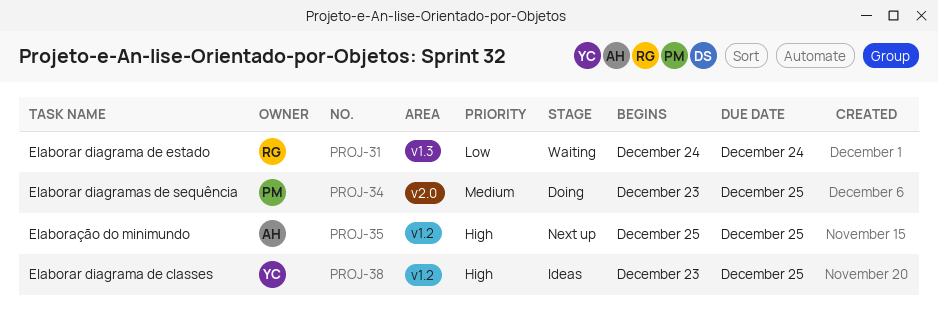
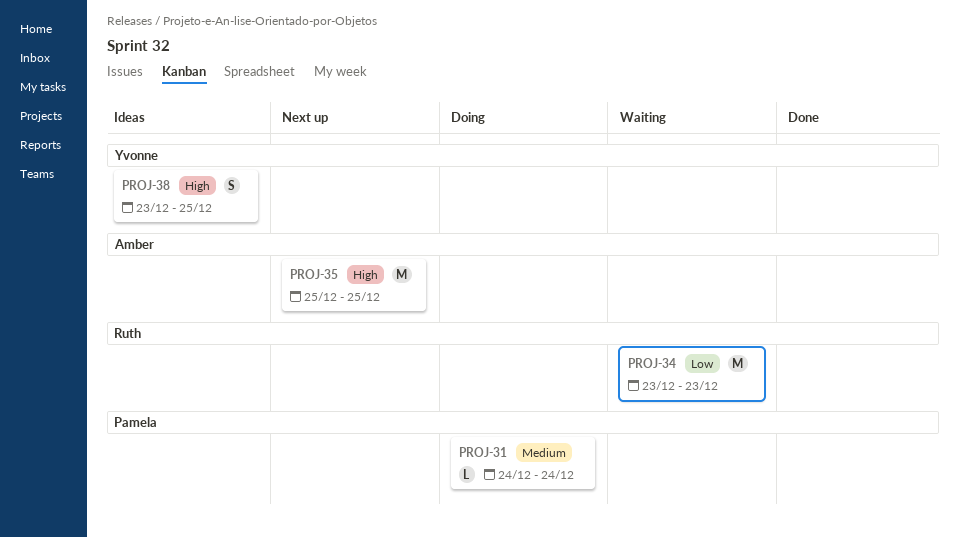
PROJ-31, status: Waiting -> Doing
PROJ-31, owner: Ruth -> Pamela
PROJ-31, priority: Low -> Medium
PROJ-34, status: Doing -> Waiting
PROJ-34, owner: Pamela -> Ruth
PROJ-34, priority: Medium -> Low
PROJ-34, due: Dec 25 -> Dec 23

